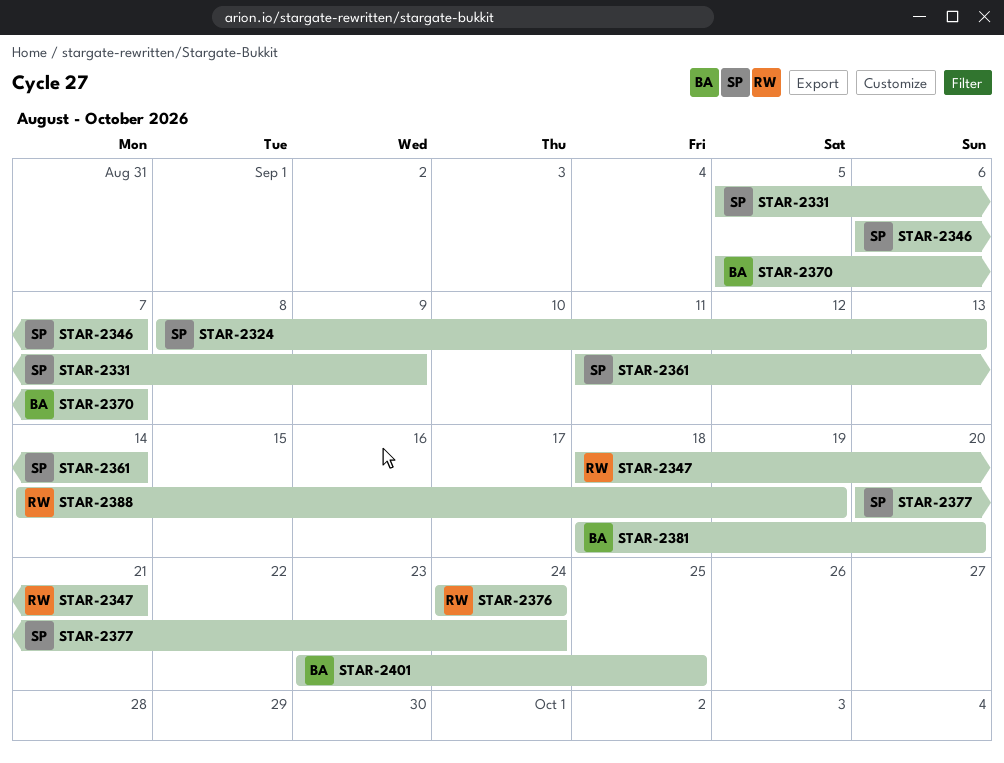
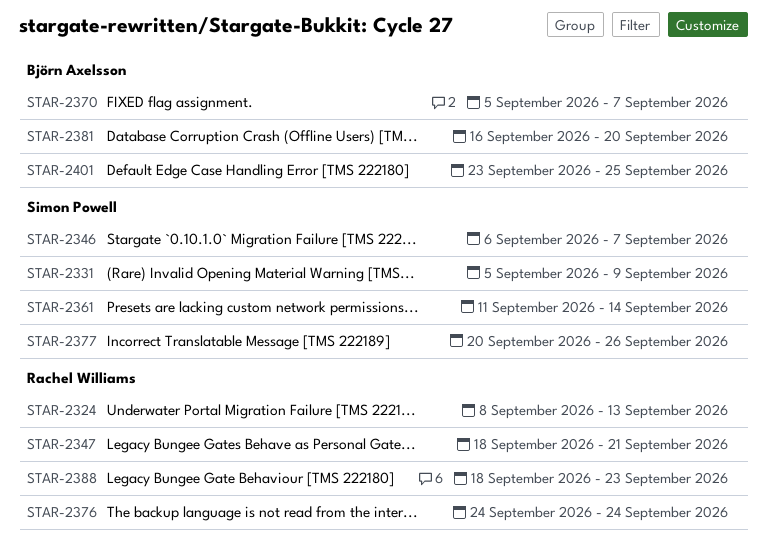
STAR-2324, owner: Simon Powell -> Rachel Williams
STAR-2377, due: Sep 24 -> Sep 26
STAR-2381, start: Sep 18 -> Sep 16
STAR-2388, start: Sep 14 -> Sep 18
STAR-2388, due: Sep 19 -> Sep 23

